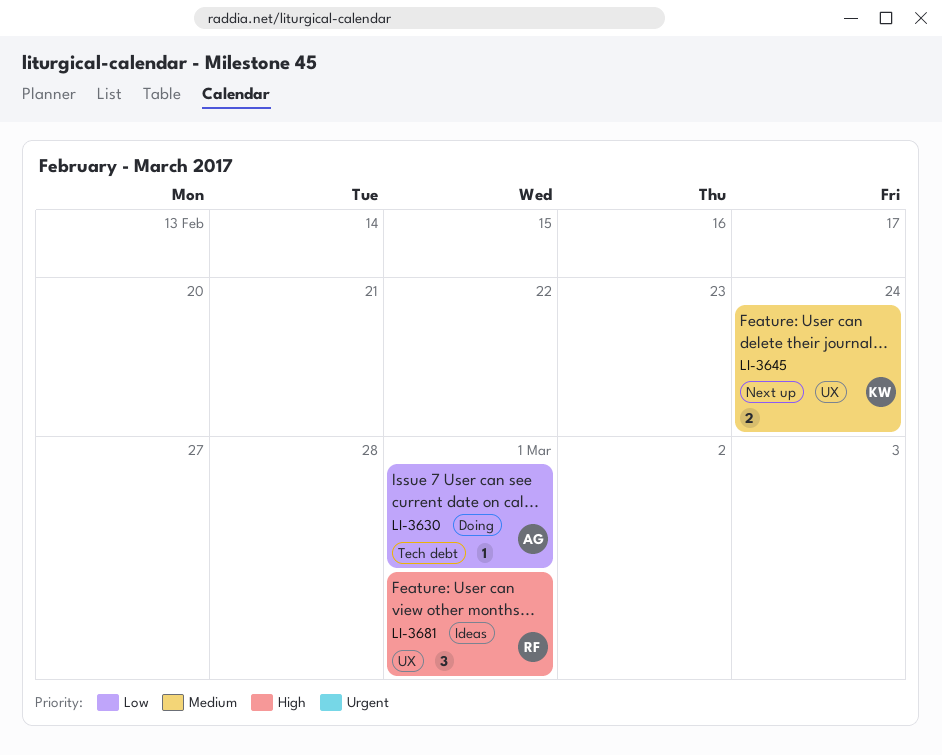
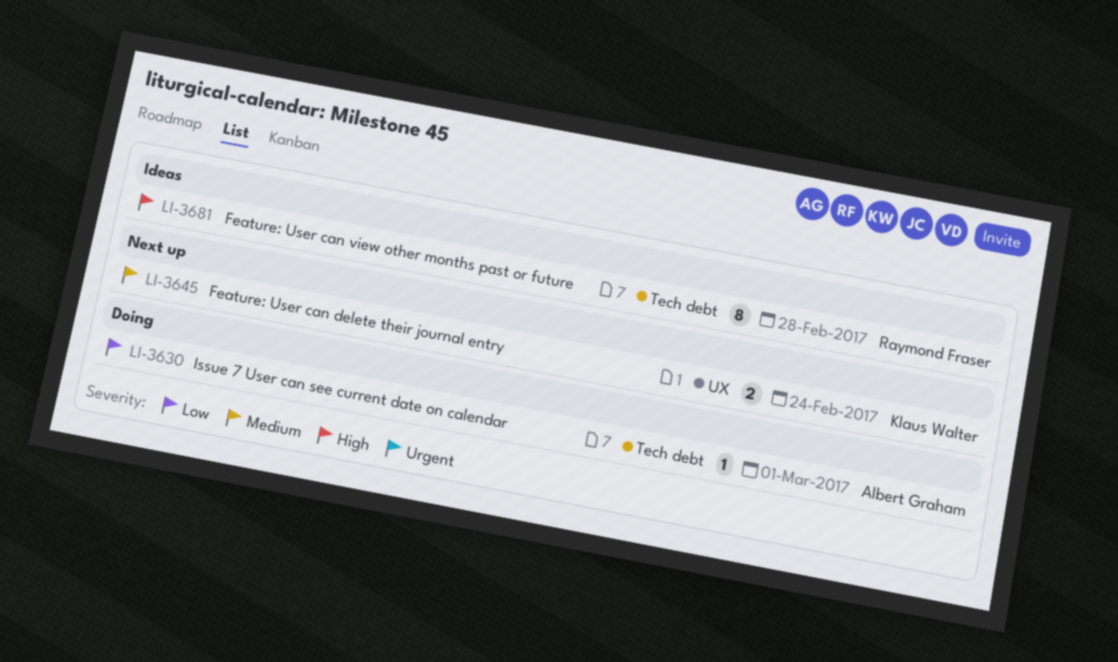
LI-3681, label: UX -> Tech debt
LI-3681, estimate: 3 -> 8
LI-3681, due: Mar 1 -> Feb 28

